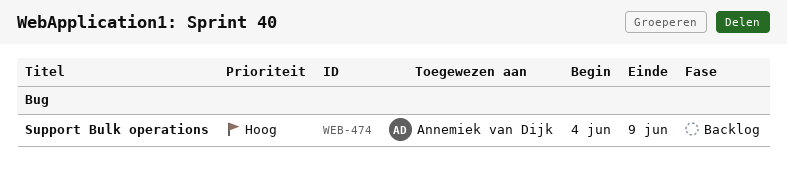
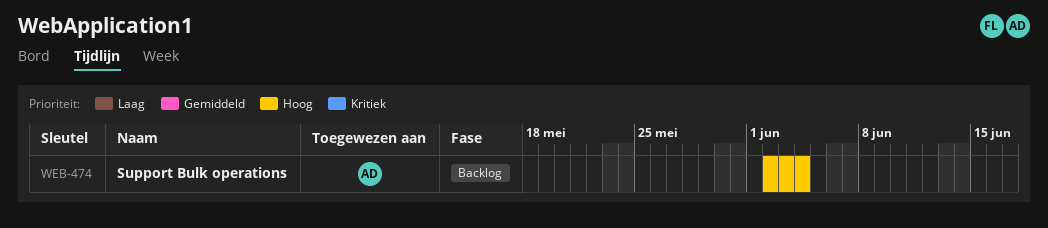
WEB-474, start: Jun 4 -> Jun 2
WEB-474, due: Jun 9 -> Jun 4

